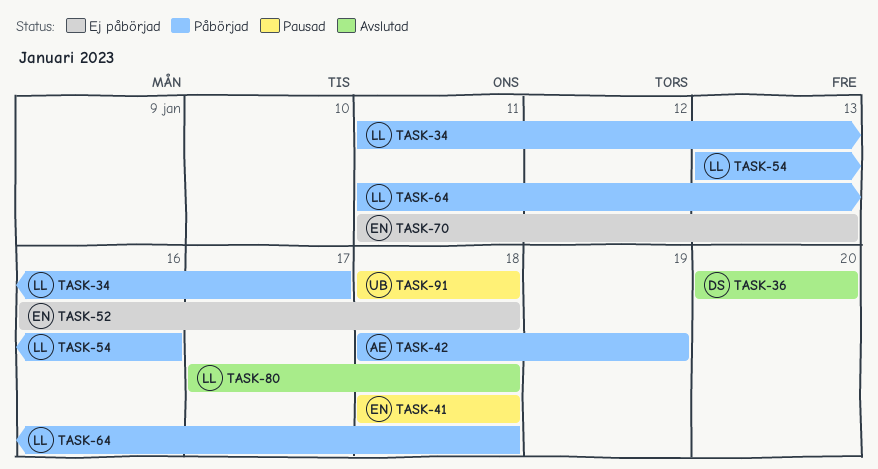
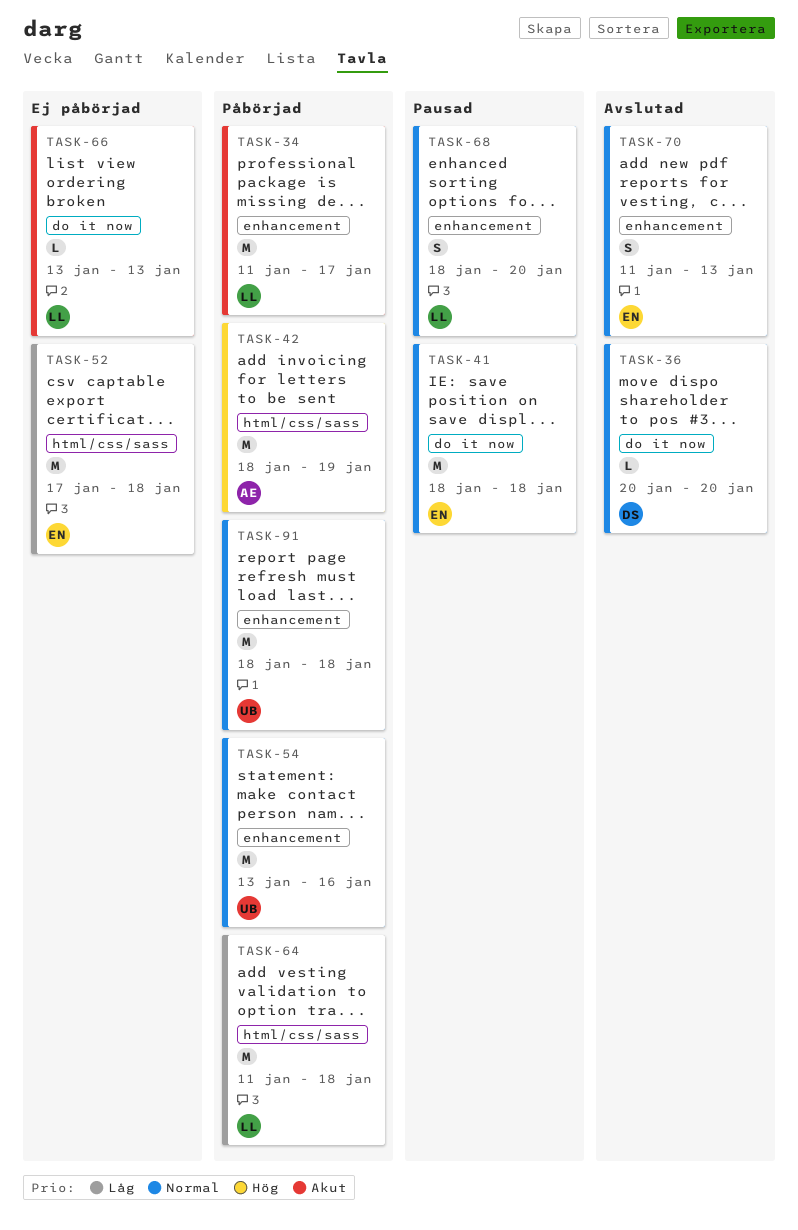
TASK-52, start: Jan 16 -> Jan 17
TASK-54, owner: LL -> UB
TASK-66: none -> present
TASK-68: none -> present
TASK-70, status: Ej påbörjad -> Avslutad
TASK-80: present -> none
TASK-91, status: Pausad -> Påbörjad

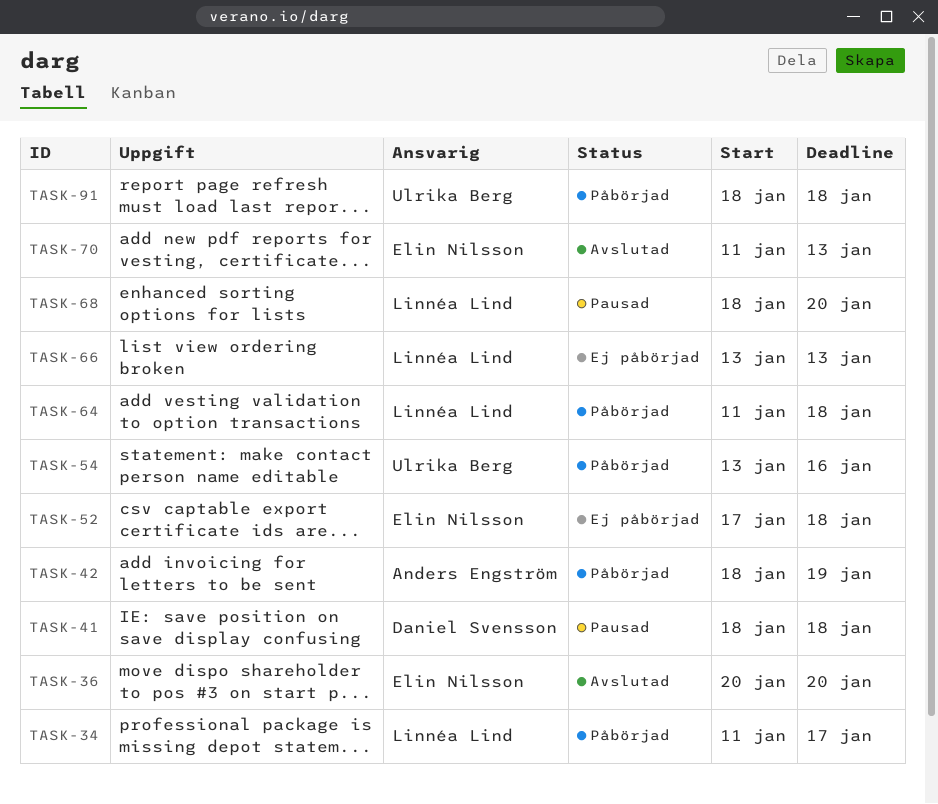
TASK-36, owner: Daniel Svensson -> Elin Nilsson
TASK-41, owner: Elin Nilsson -> Daniel Svensson

